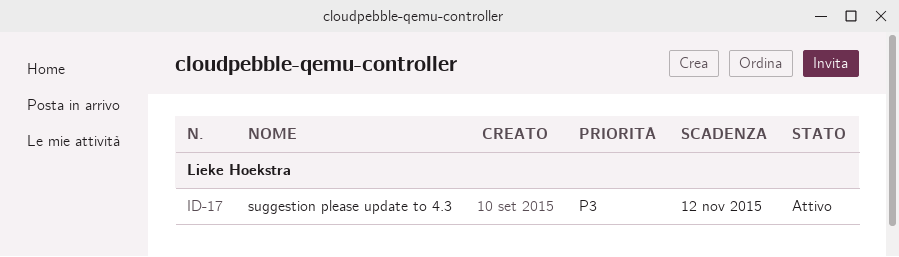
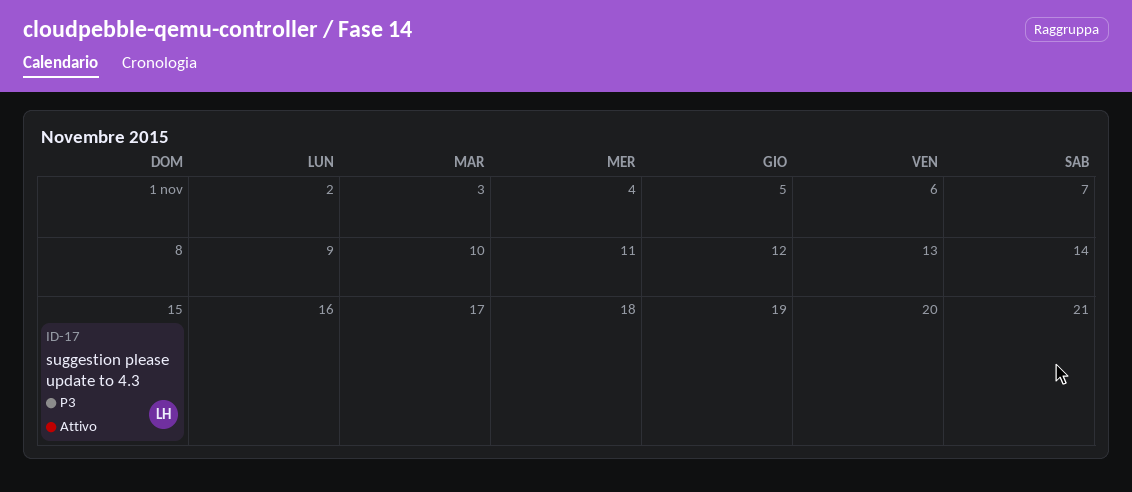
ID-17, due: Nov 12 -> Nov 15

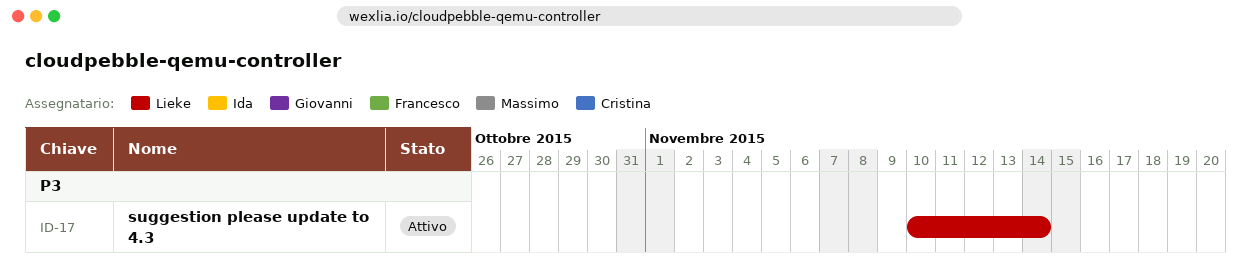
ID-17, due: Nov 15 -> Nov 14

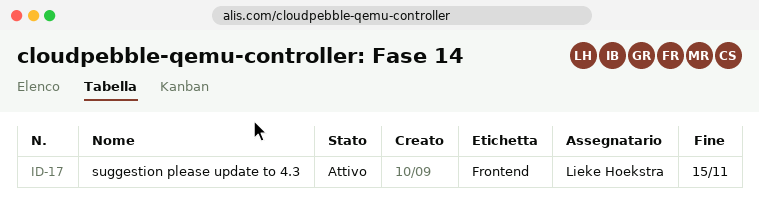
ID-17, due: Nov 14 -> Nov 15

